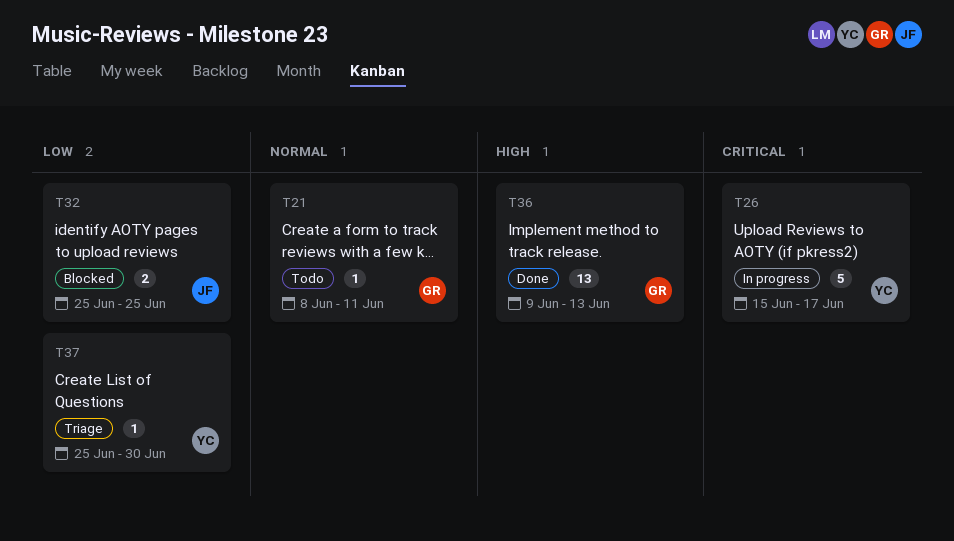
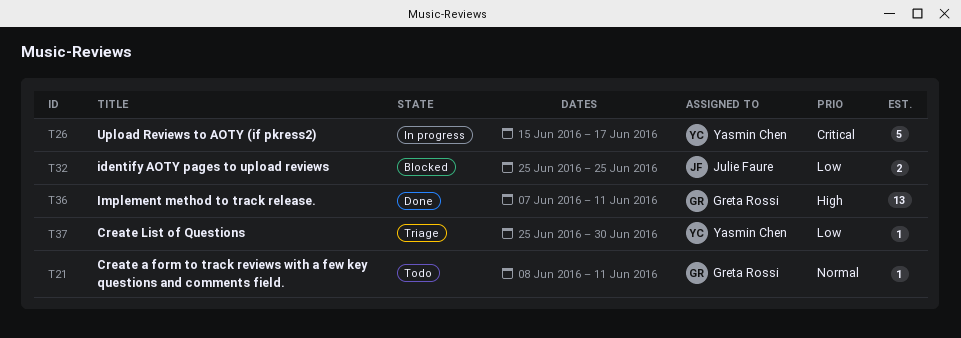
T36, start: Jun 9 -> Jun 7
T36, due: Jun 13 -> Jun 11

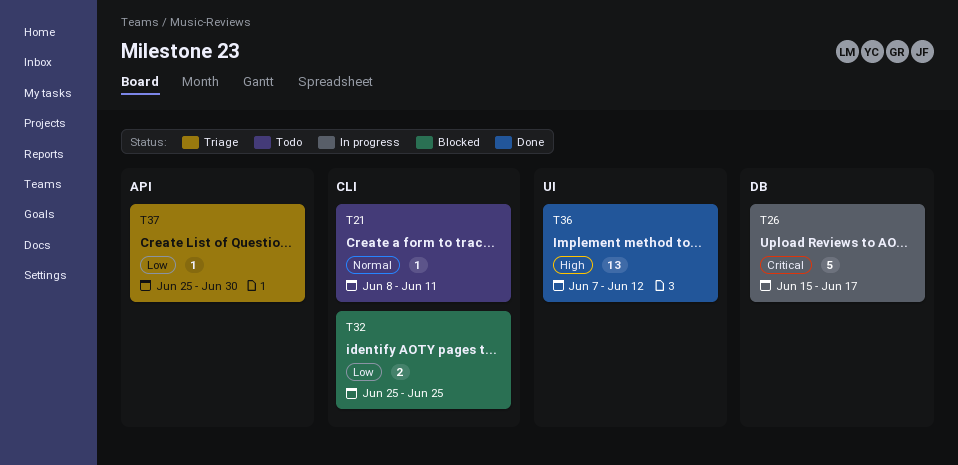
T36, due: Jun 11 -> Jun 12

